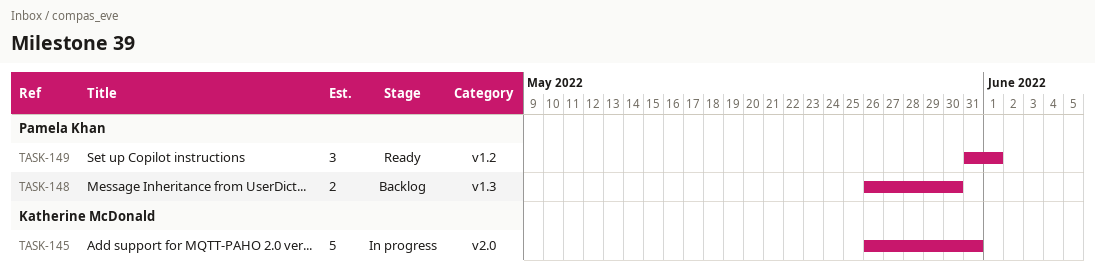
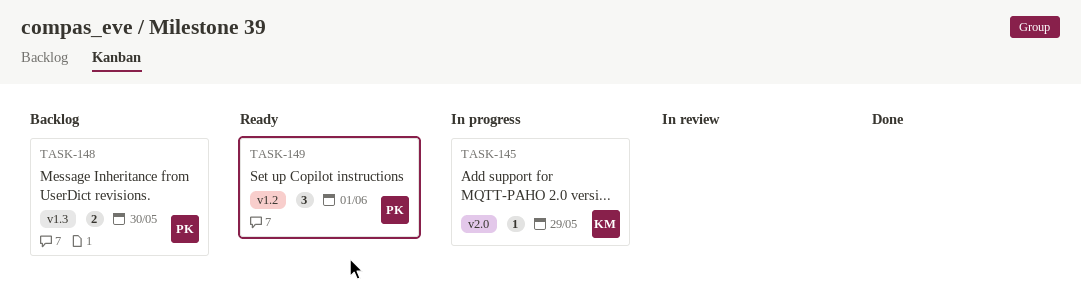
TASK-145, estimate: 5 -> 1
TASK-145, due: May 31 -> May 29

